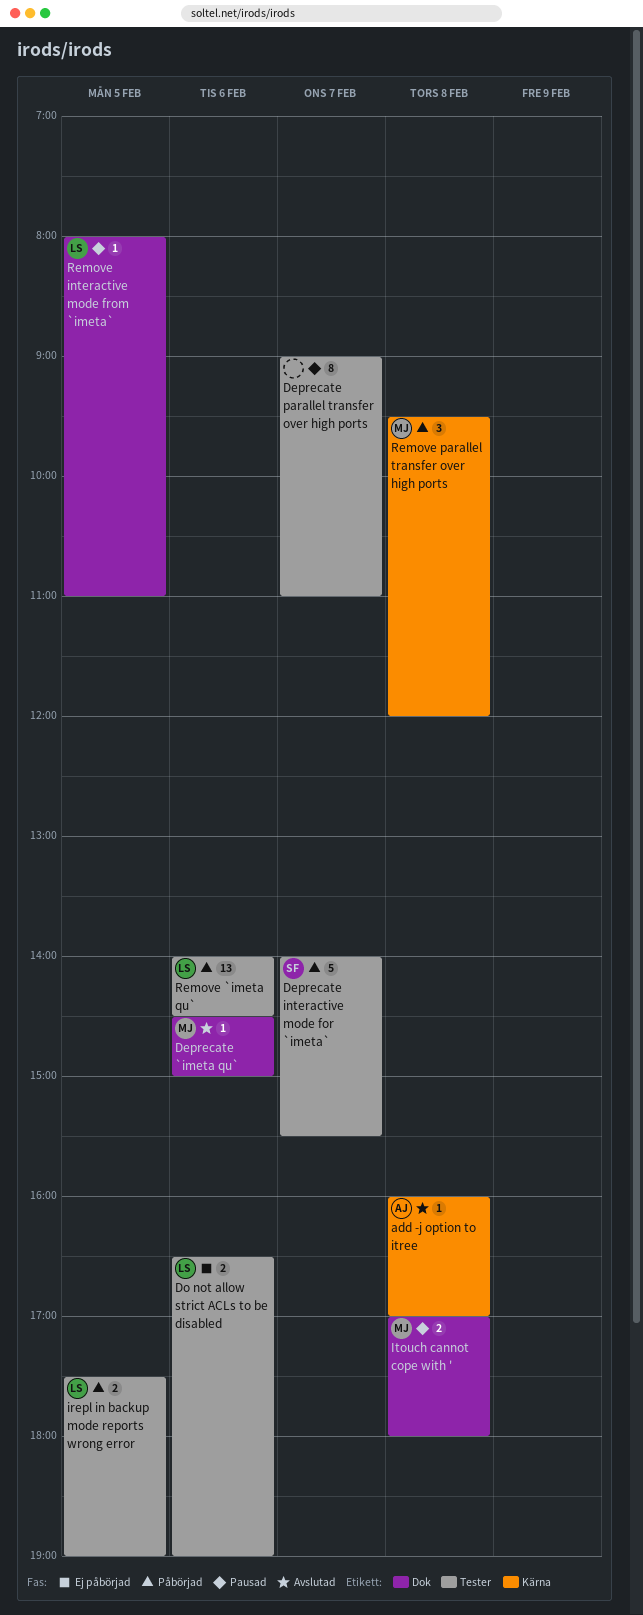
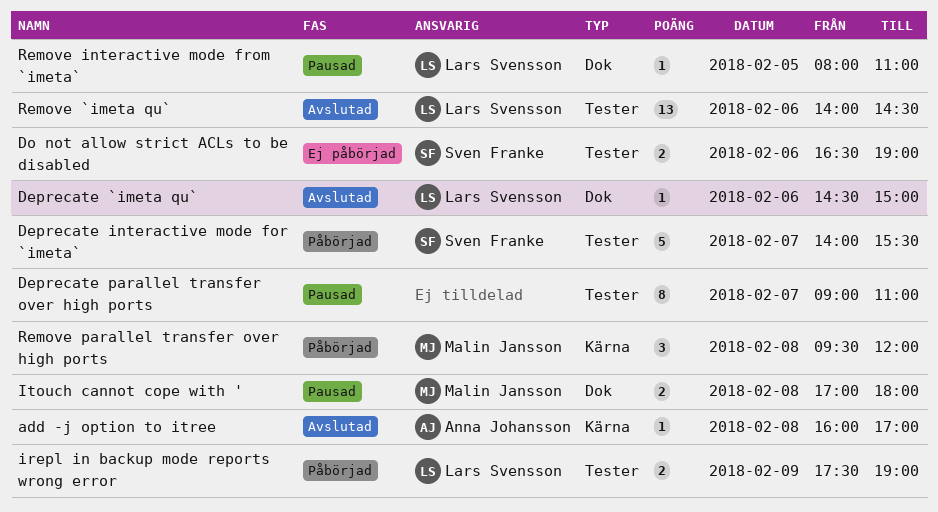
Deprecate `imeta qu`, owner: Malin Jansson -> Lars Svensson
Do not allow strict ACLs to be disabled, owner: Lars Svensson -> Sven Franke
irepl in backup mode reports wrong error, day: Feb 5 -> Feb 9
Remove `imeta qu`, status: Påbörjad -> Avslutad

